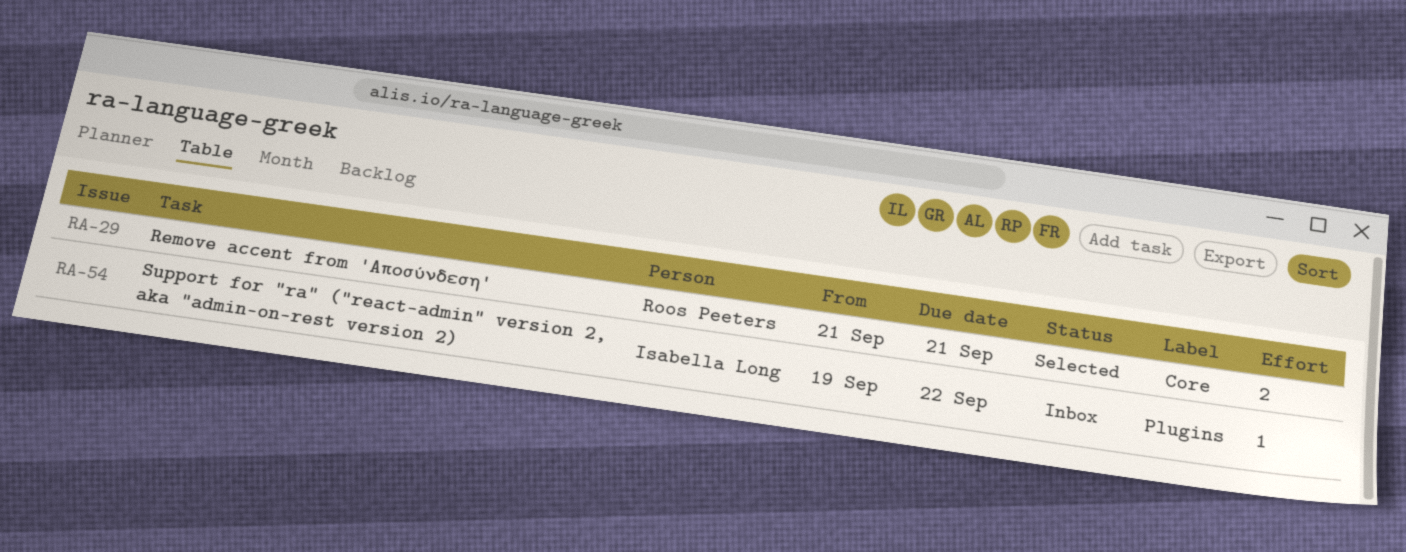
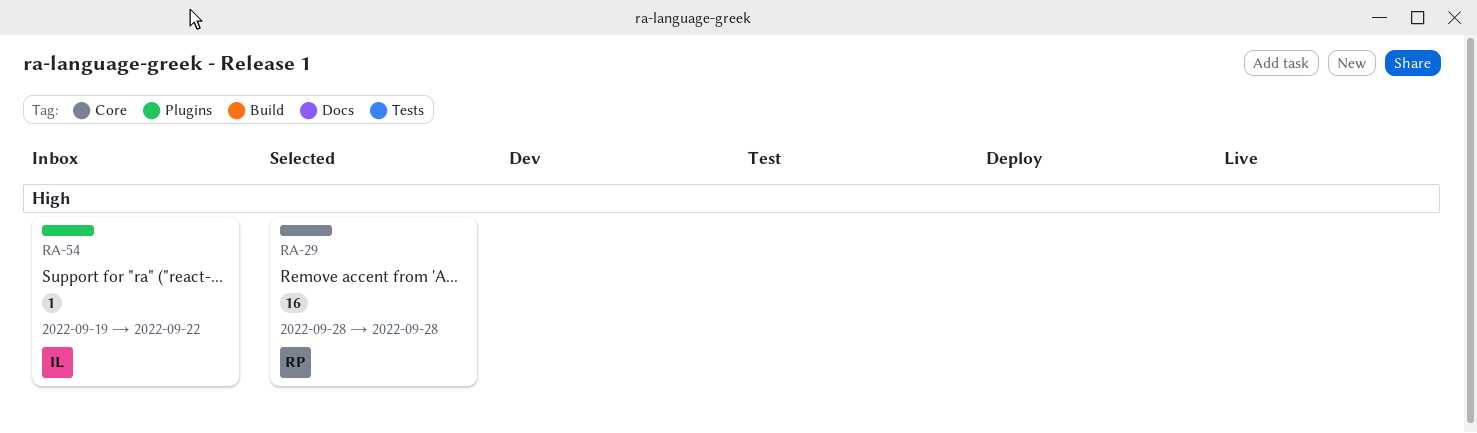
RA-29, estimate: 2 -> 16
RA-29, start: Sep 21 -> Sep 28
RA-29, due: Sep 21 -> Sep 28

